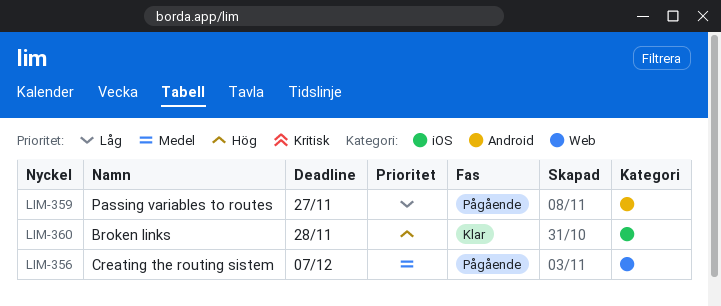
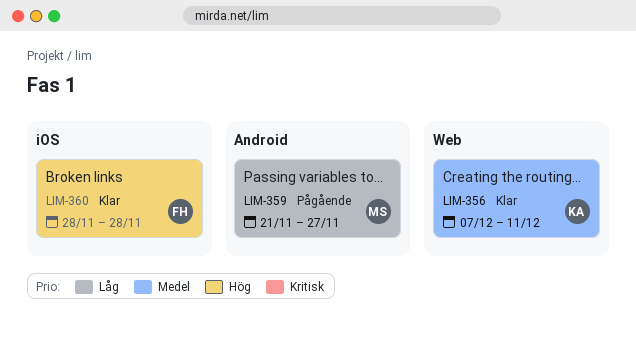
LIM-356, status: Pågående -> Klar
LIM-356, due: Dec 7 -> Dec 11

